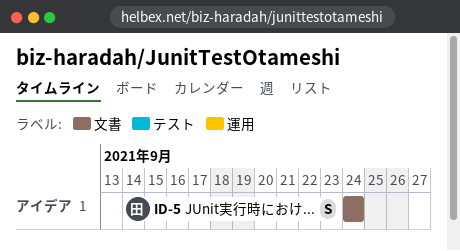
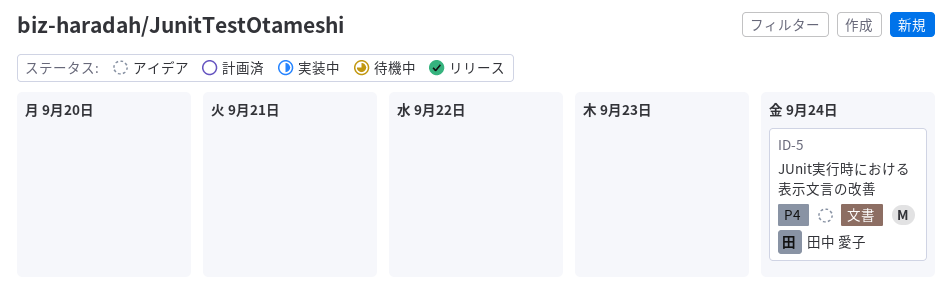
ID-5, estimate: S -> M

